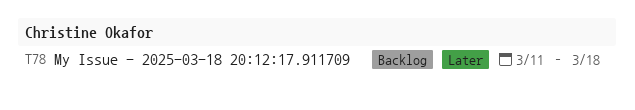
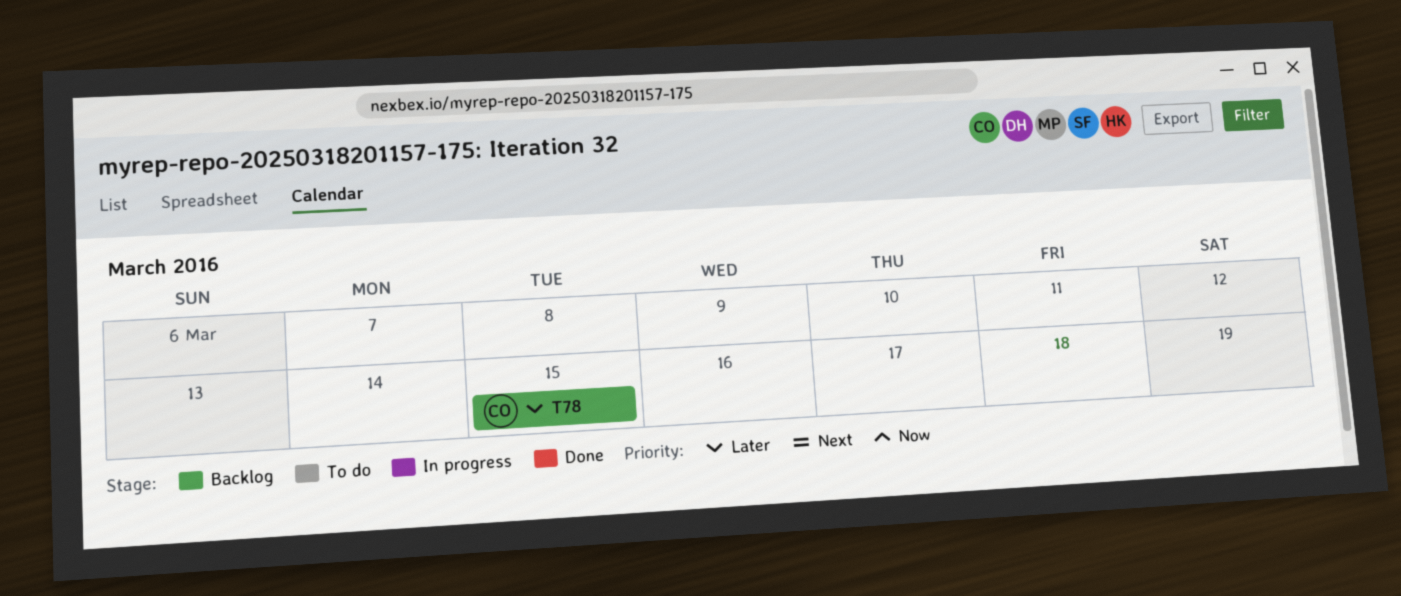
T78, start: Mar 11 -> Mar 15
T78, due: Mar 18 -> Mar 15

